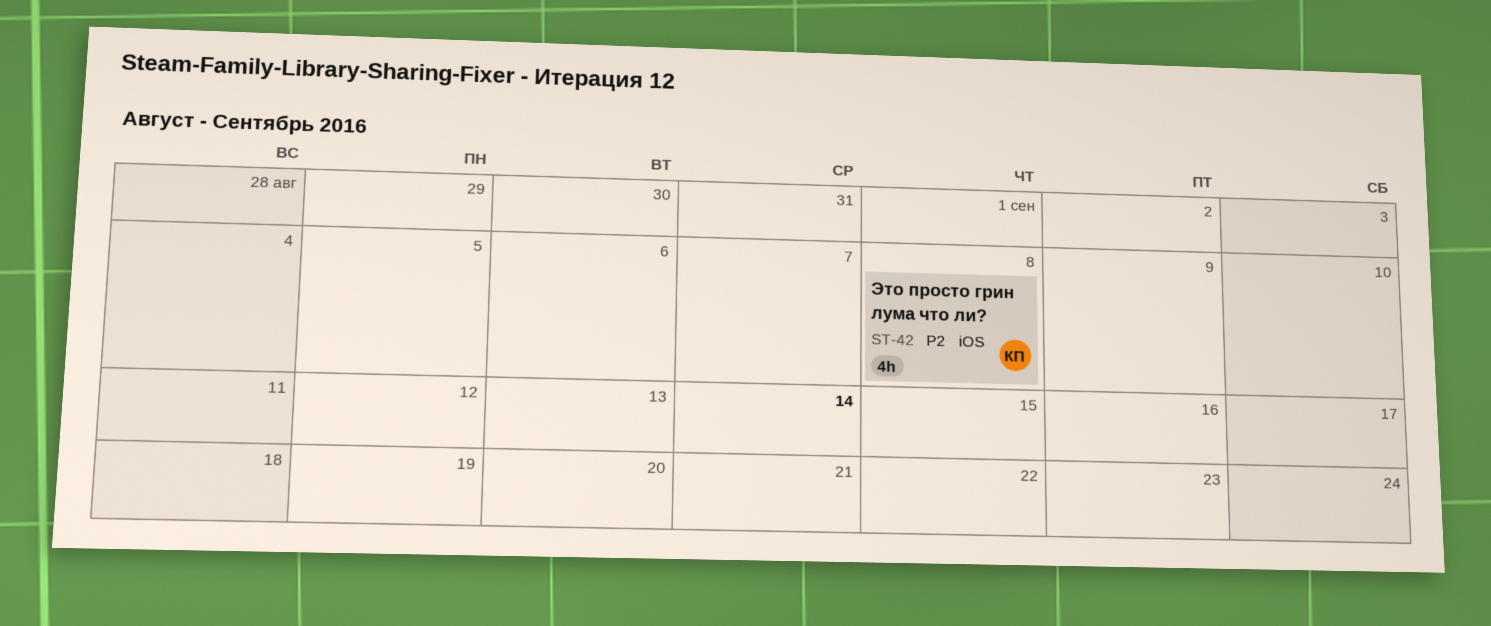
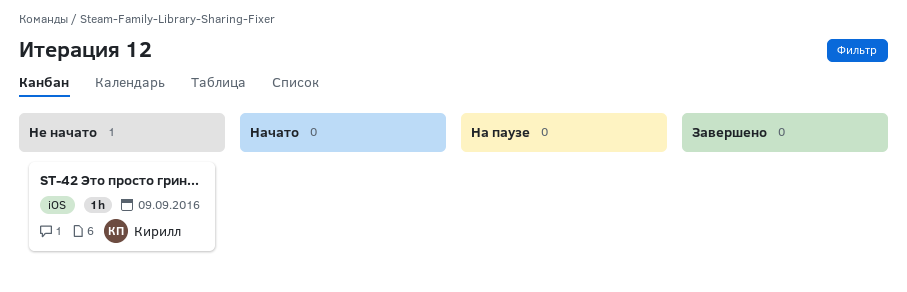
ST-42, estimate: 4h -> 1h
ST-42, due: Sep 8 -> Sep 9

